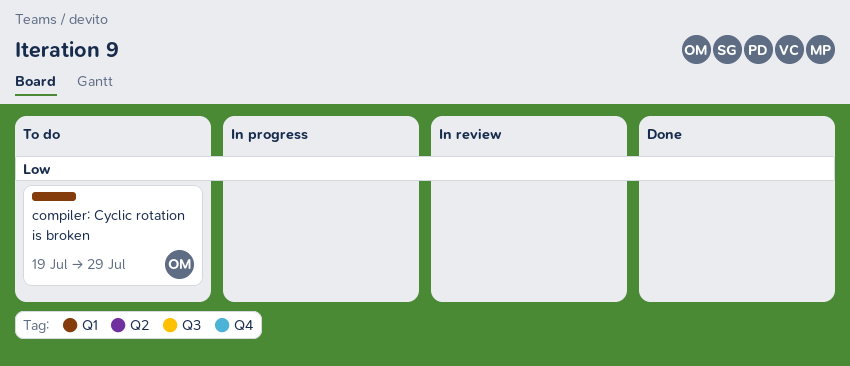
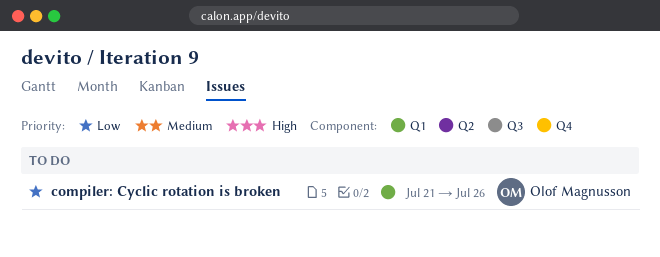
compiler: Cyclic rotation is broken, start: Jul 19 -> Jul 21
compiler: Cyclic rotation is broken, due: Jul 29 -> Jul 26

